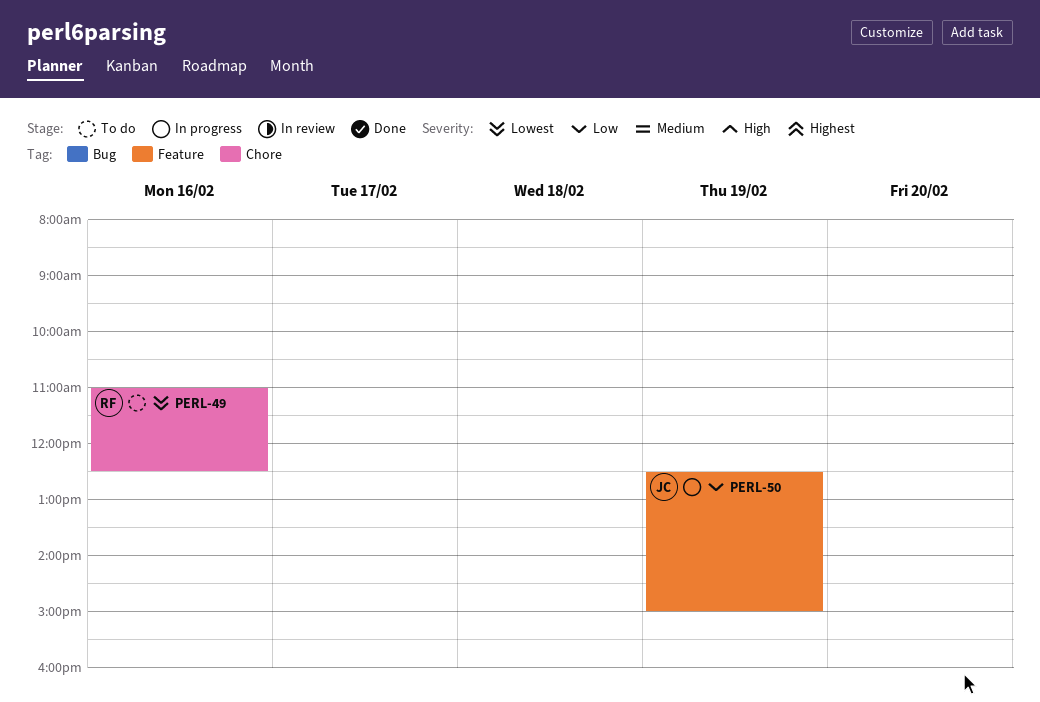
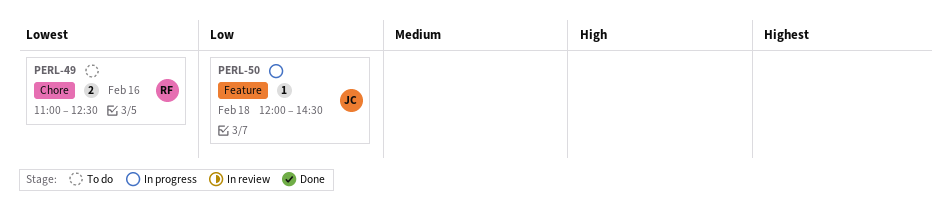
PERL-50, day: Feb 19 -> Feb 18
PERL-50, begins: 12:30 -> 12:00
PERL-50, ends: 15:00 -> 14:30

